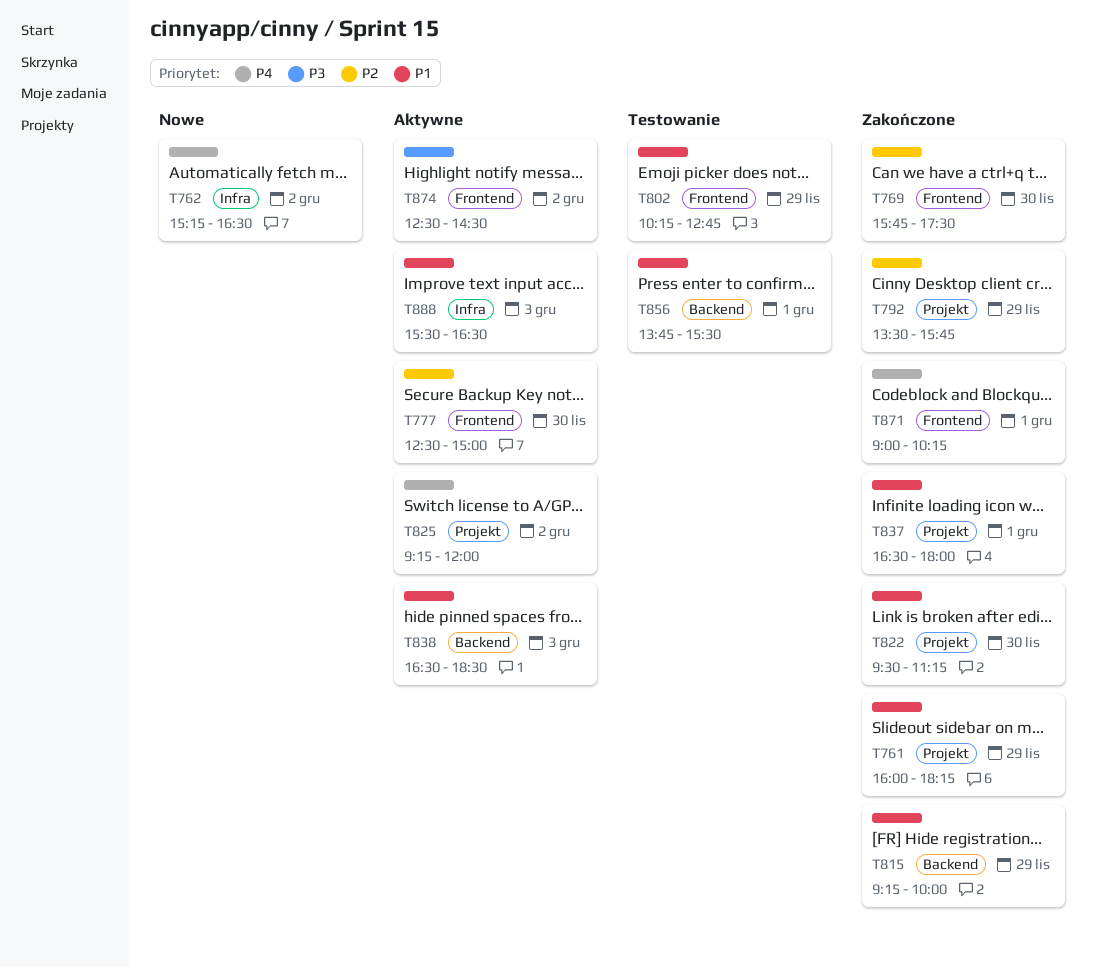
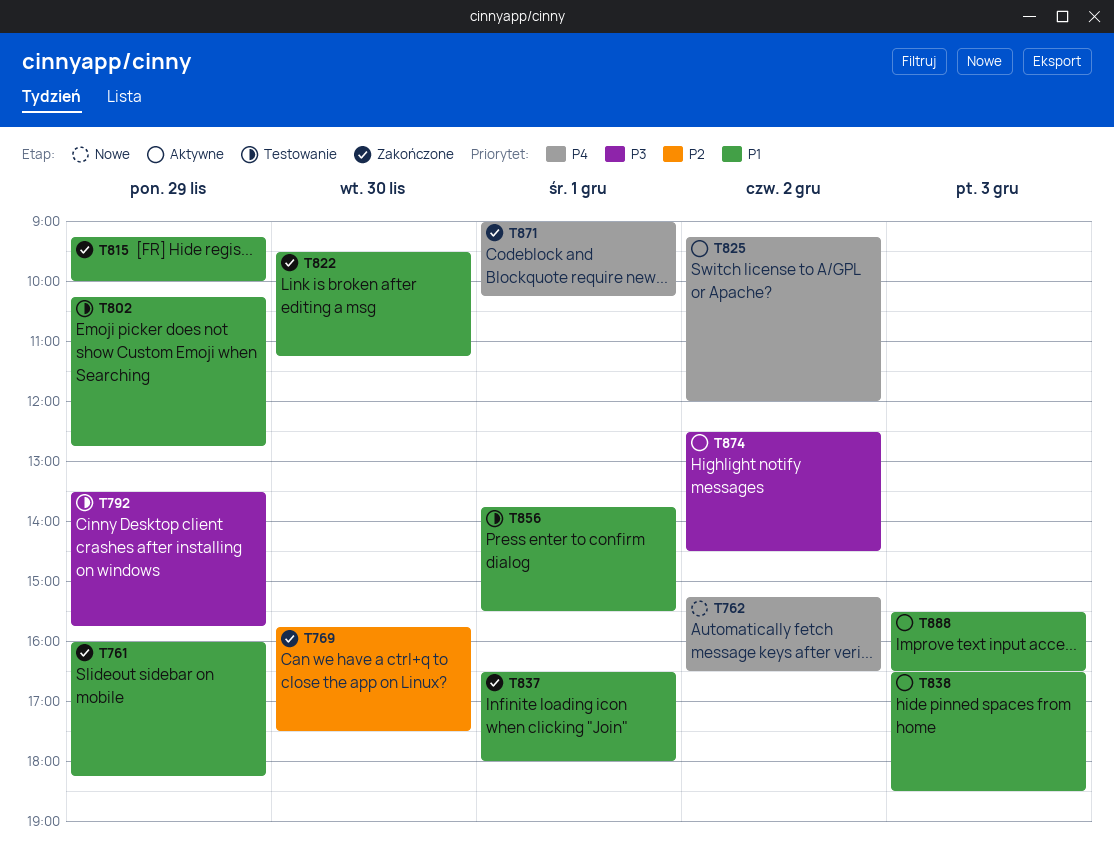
T777: present -> none
T792, status: Zakończone -> Testowanie
T792, priority: P2 -> P3

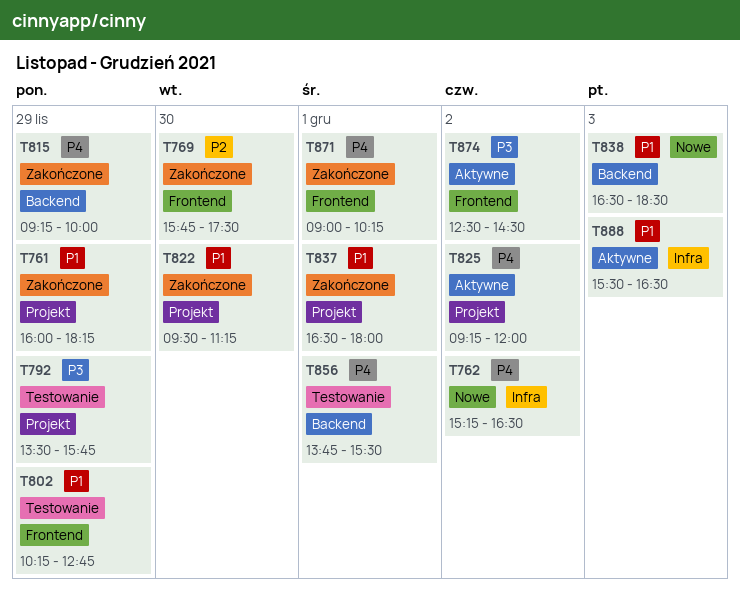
T815, priority: P1 -> P4
T838, status: Aktywne -> Nowe
T856, priority: P1 -> P4

